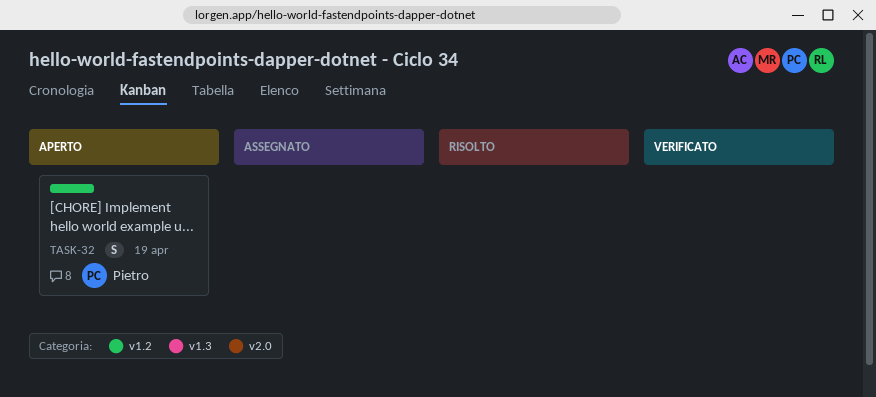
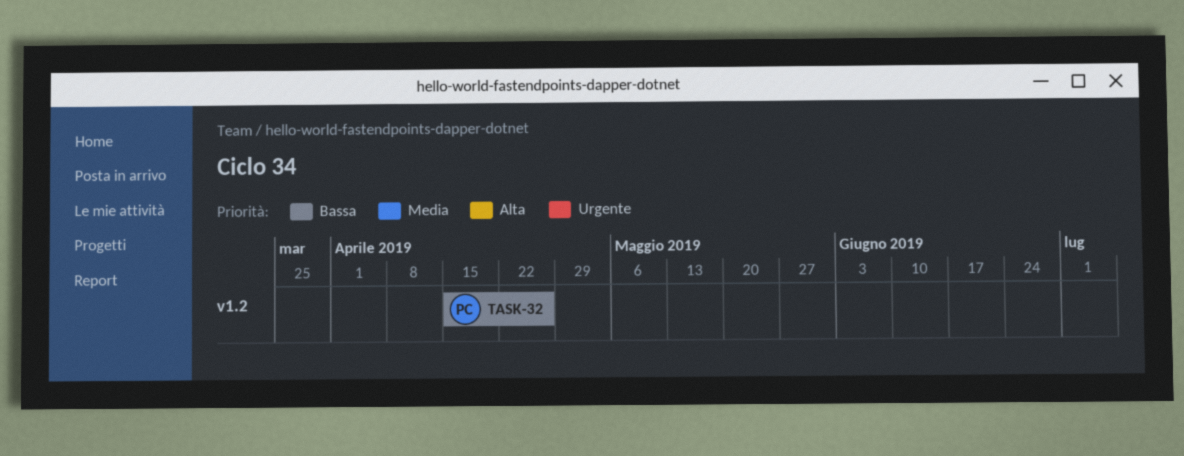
TASK-32, due: Apr 19 -> Apr 26

